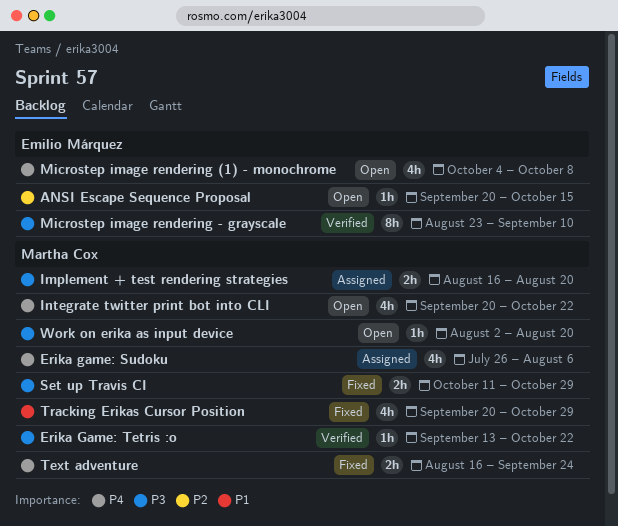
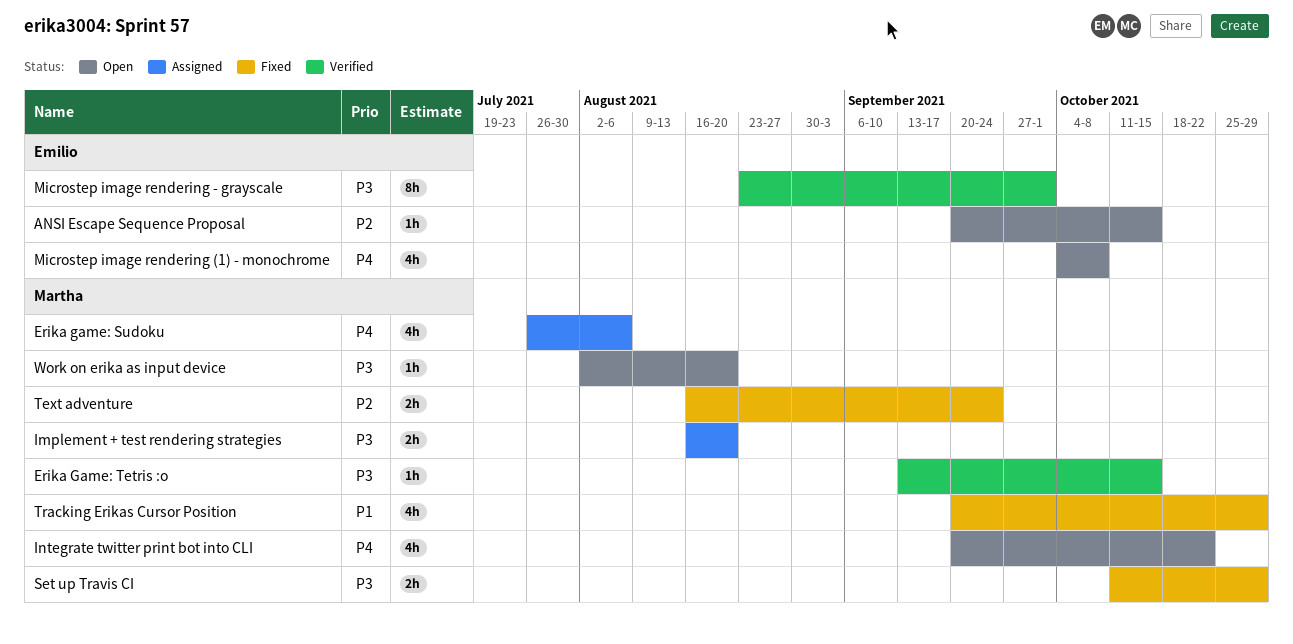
Erika Game: Tetris :o, due: Oct 22 -> Oct 15
Microstep image rendering - grayscale, due: Sep 10 -> Oct 1
Text adventure, priority: P4 -> P2

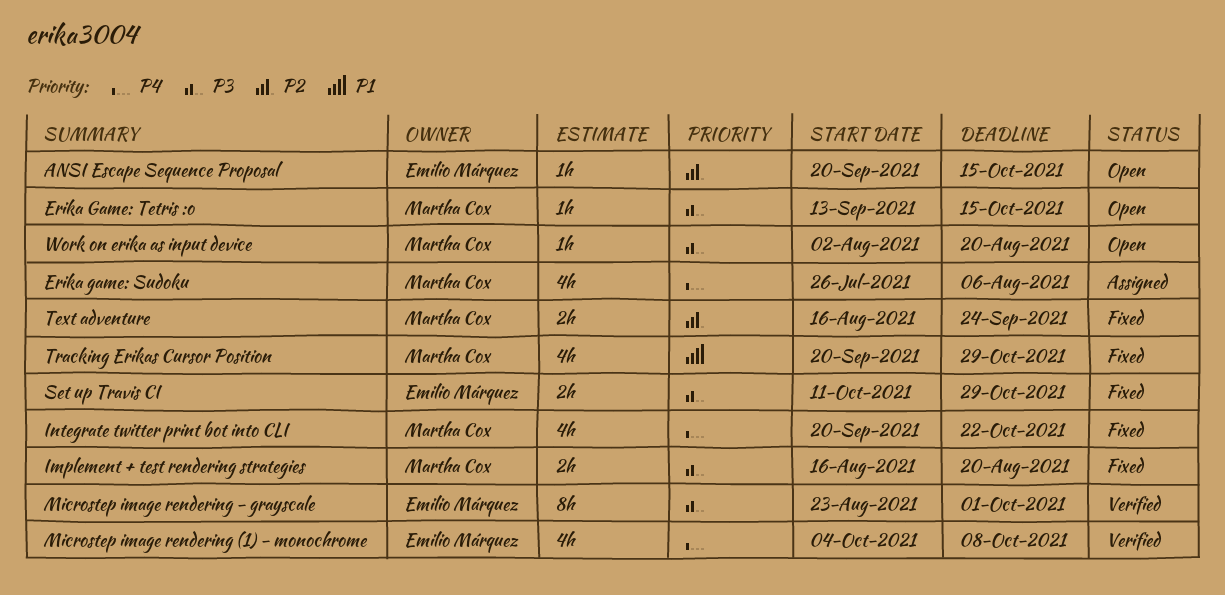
Erika Game: Tetris :o, status: Verified -> Open
Implement + test rendering strategies, status: Assigned -> Fixed
Integrate twitter print bot into CLI, status: Open -> Fixed
Microstep image rendering (1) - monochrome, status: Open -> Verified
Set up Travis CI, owner: Martha Cox -> Emilio Márquez

